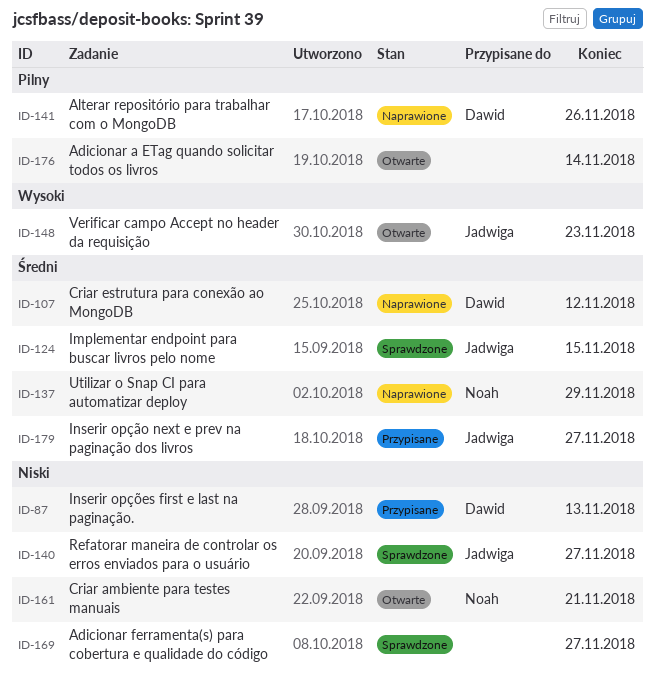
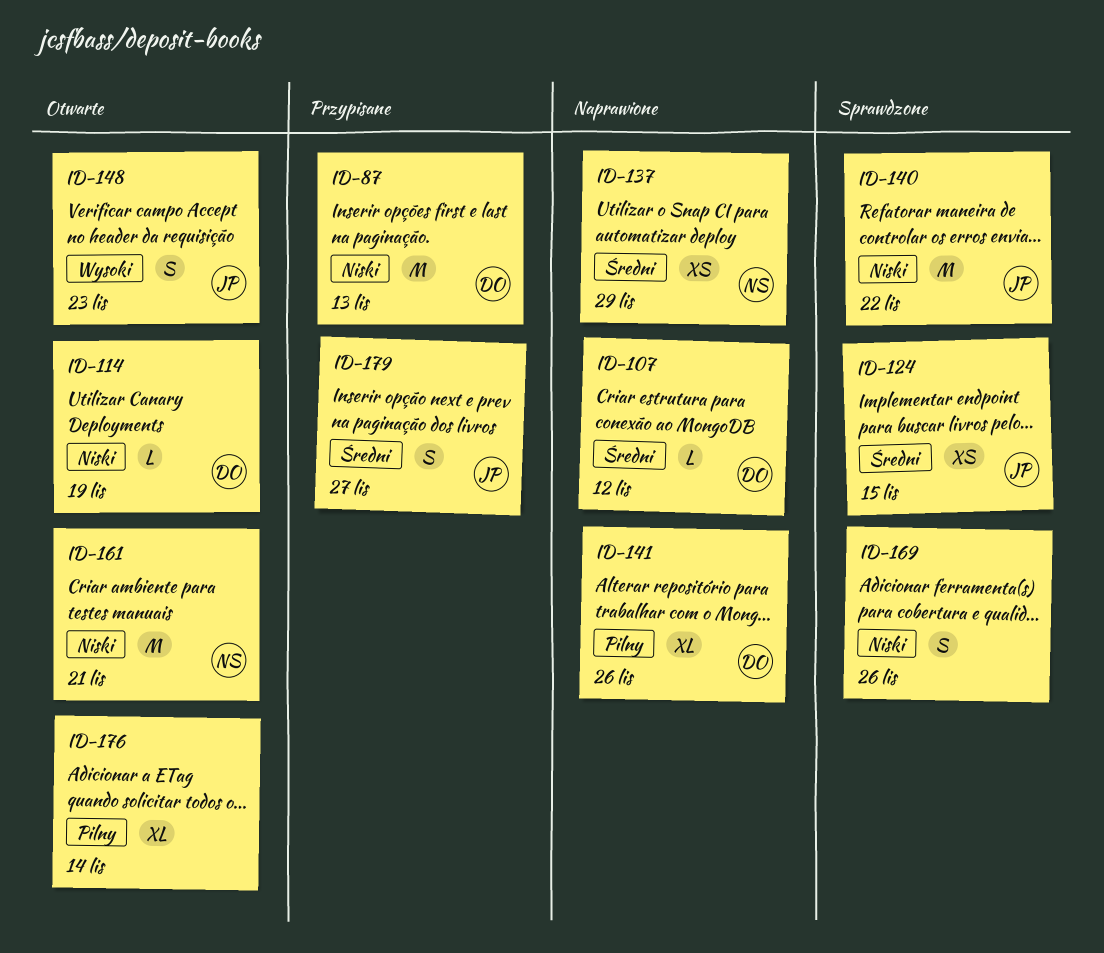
ID-114: none -> present
ID-140, due: Nov 27 -> Nov 22
ID-169, due: Nov 27 -> Nov 26

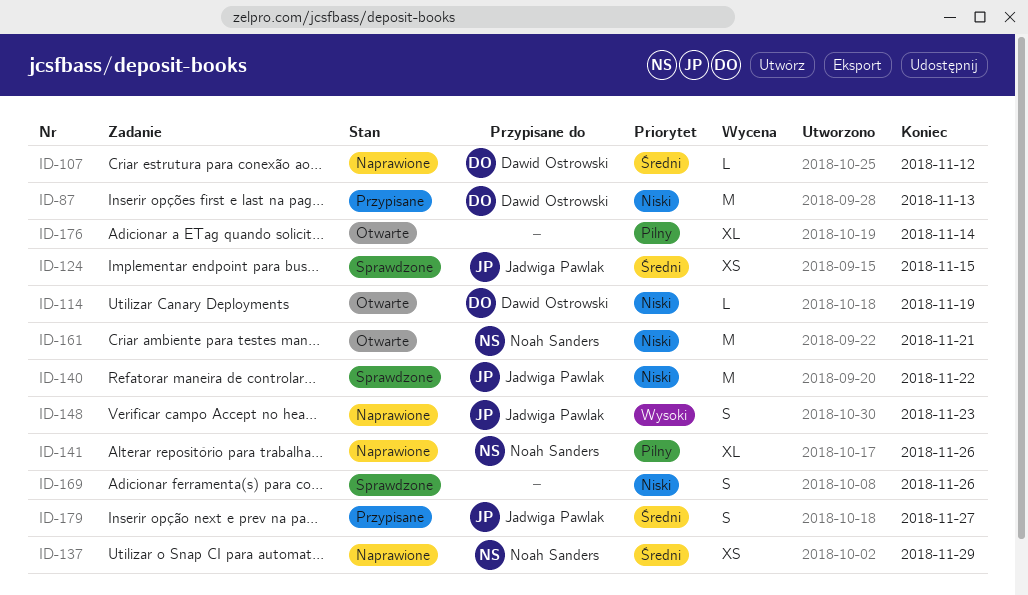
ID-141, owner: Dawid Ostrowski -> Noah Sanders
ID-148, status: Otwarte -> Naprawione

